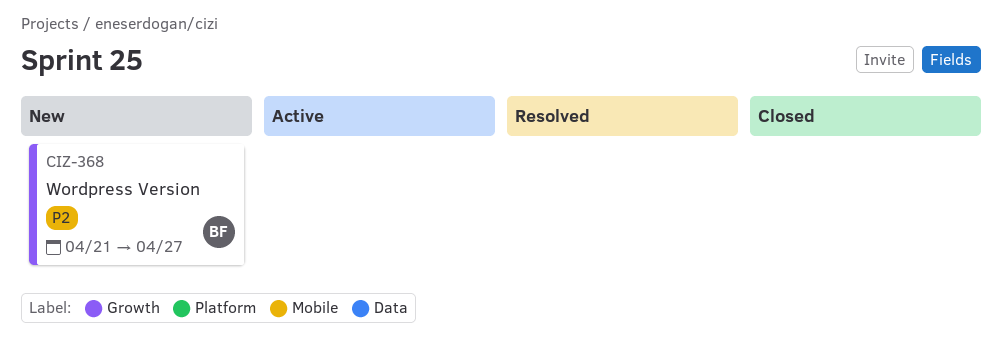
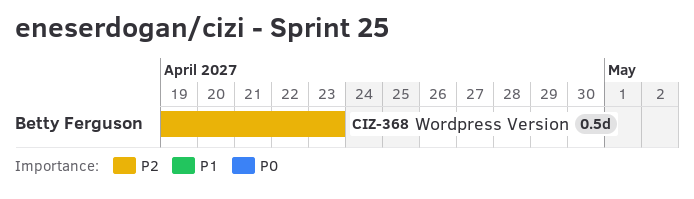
CIZ-368, start: Apr 21 -> Apr 19
CIZ-368, due: Apr 27 -> Apr 23

